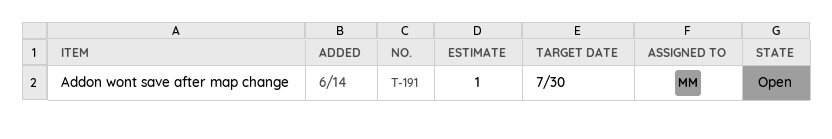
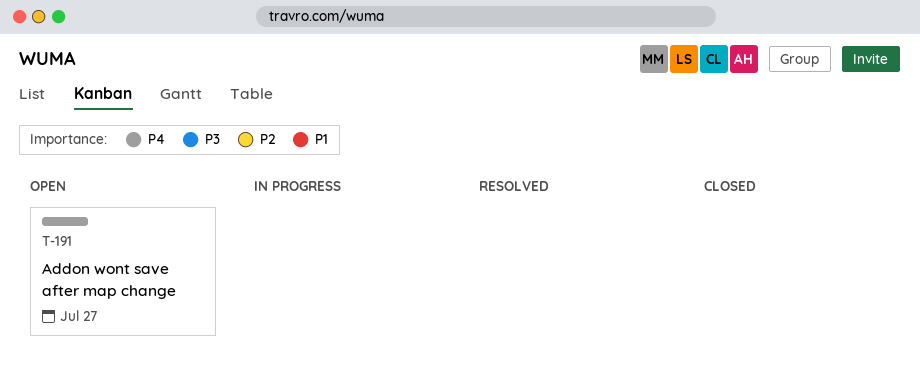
T-191, due: Jul 30 -> Jul 27

